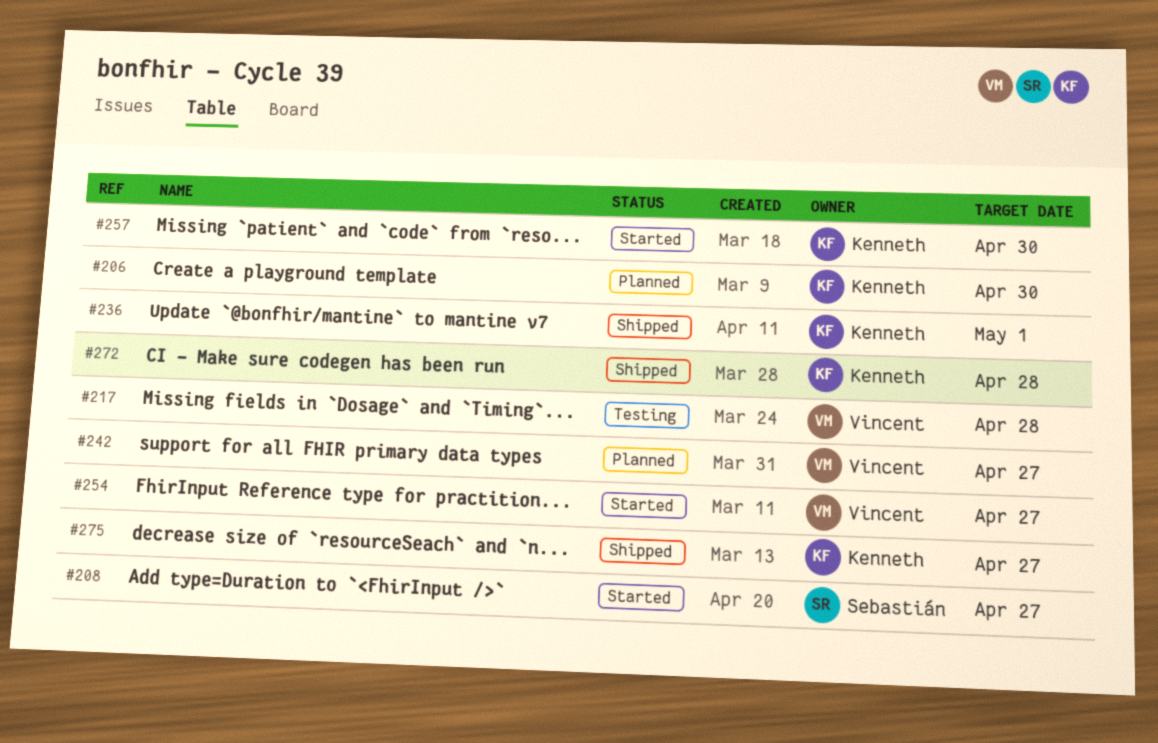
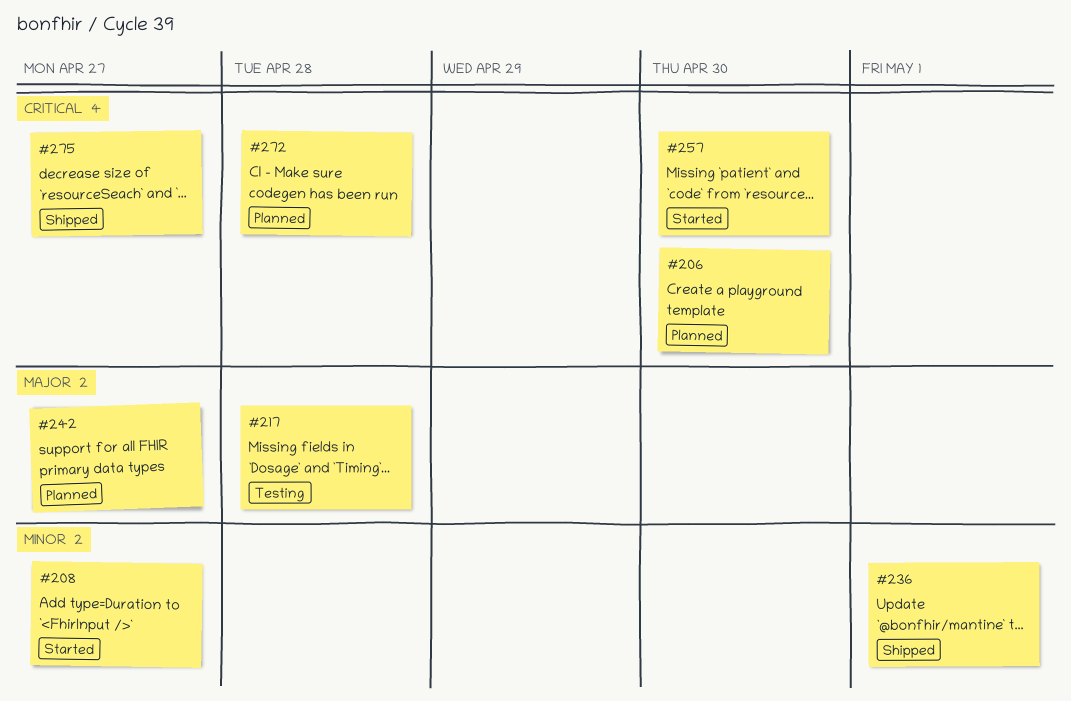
#254: present -> none
#272, status: Shipped -> Planned

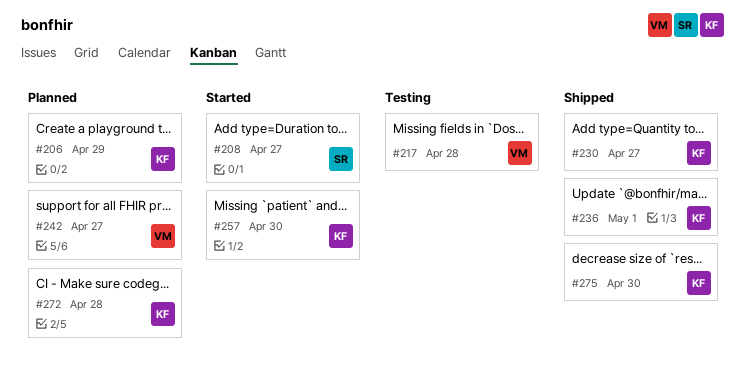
#206, due: Apr 30 -> Apr 29
#230: none -> present
#275, due: Apr 27 -> Apr 30

